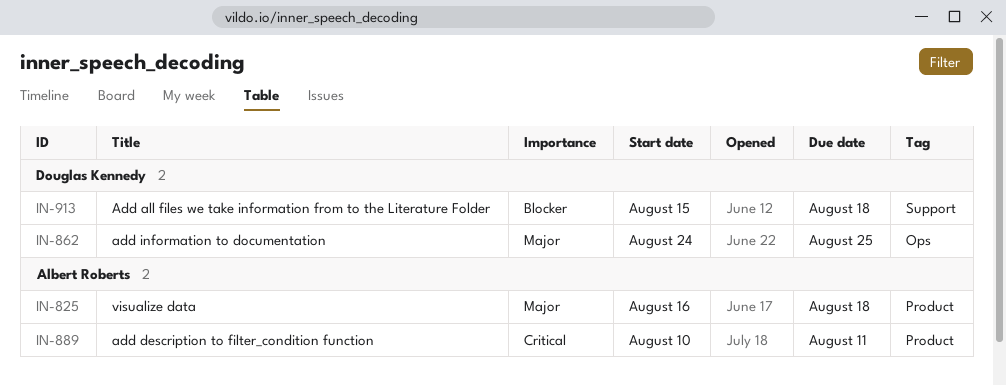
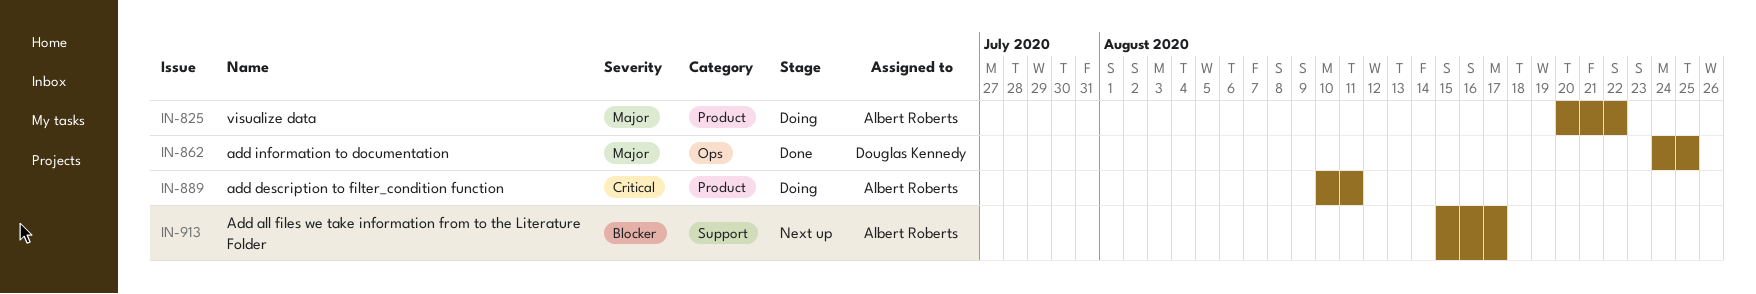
IN-825, start: Aug 16 -> Aug 20
IN-825, due: Aug 18 -> Aug 22
IN-913, owner: Douglas Kennedy -> Albert Roberts
IN-913, due: Aug 18 -> Aug 17

